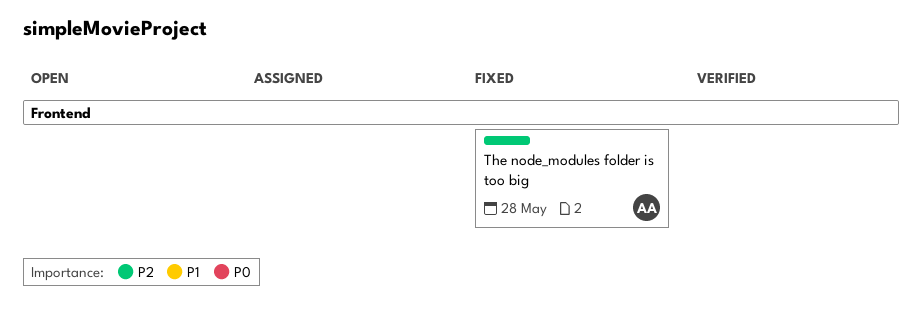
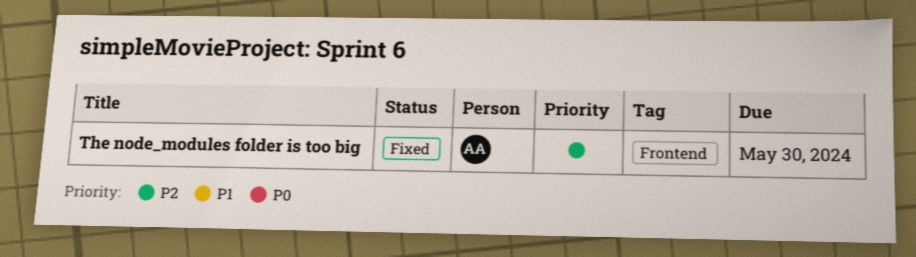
The node_modules folder is too big, due: May 28 -> May 30

